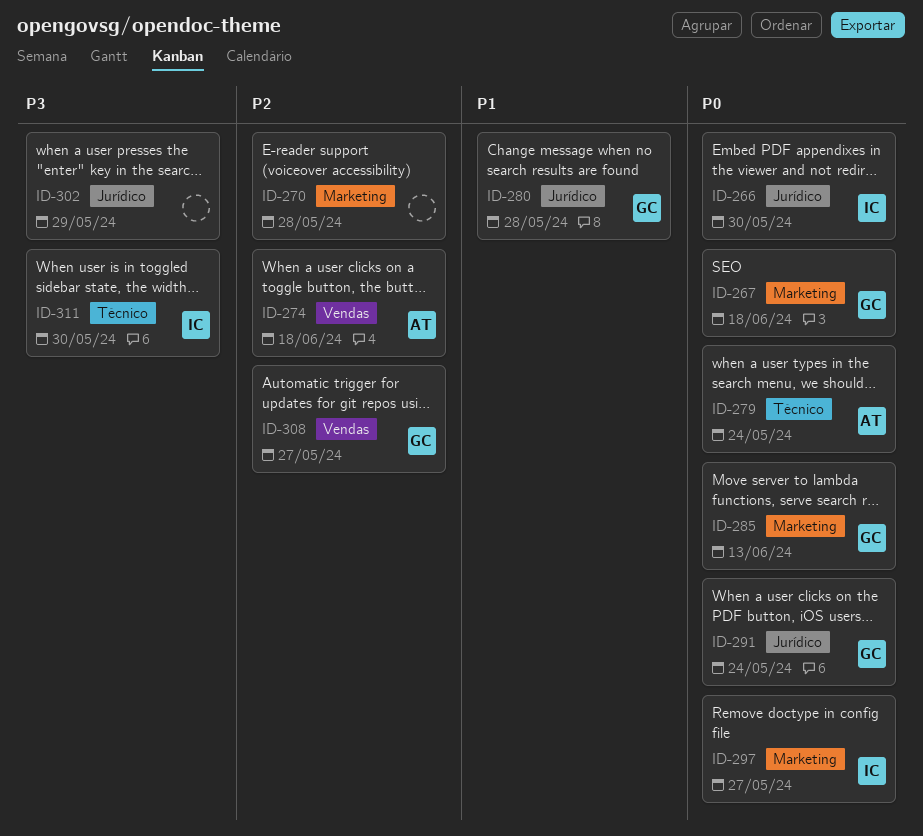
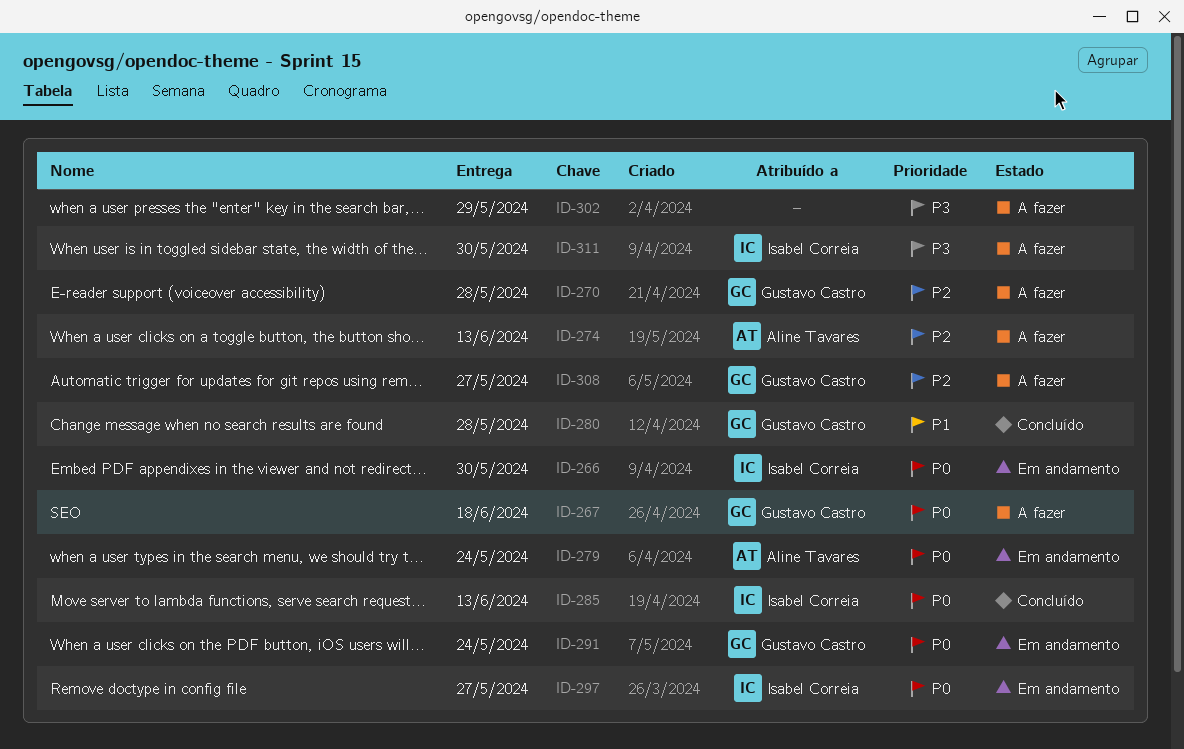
ID-270, owner: none -> Gustavo Castro
ID-274, due: Jun 18 -> Jun 13
ID-285, owner: Gustavo Castro -> Isabel Correia

